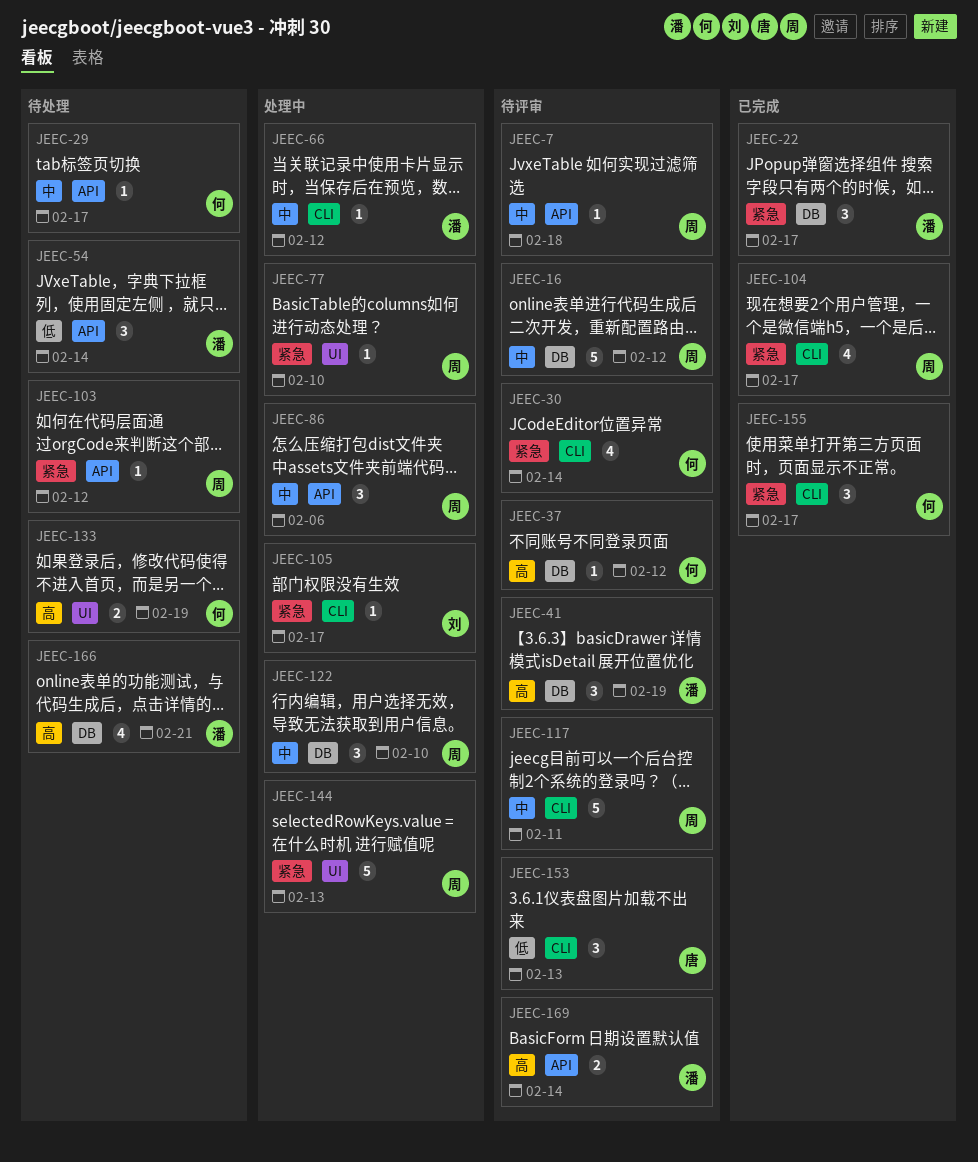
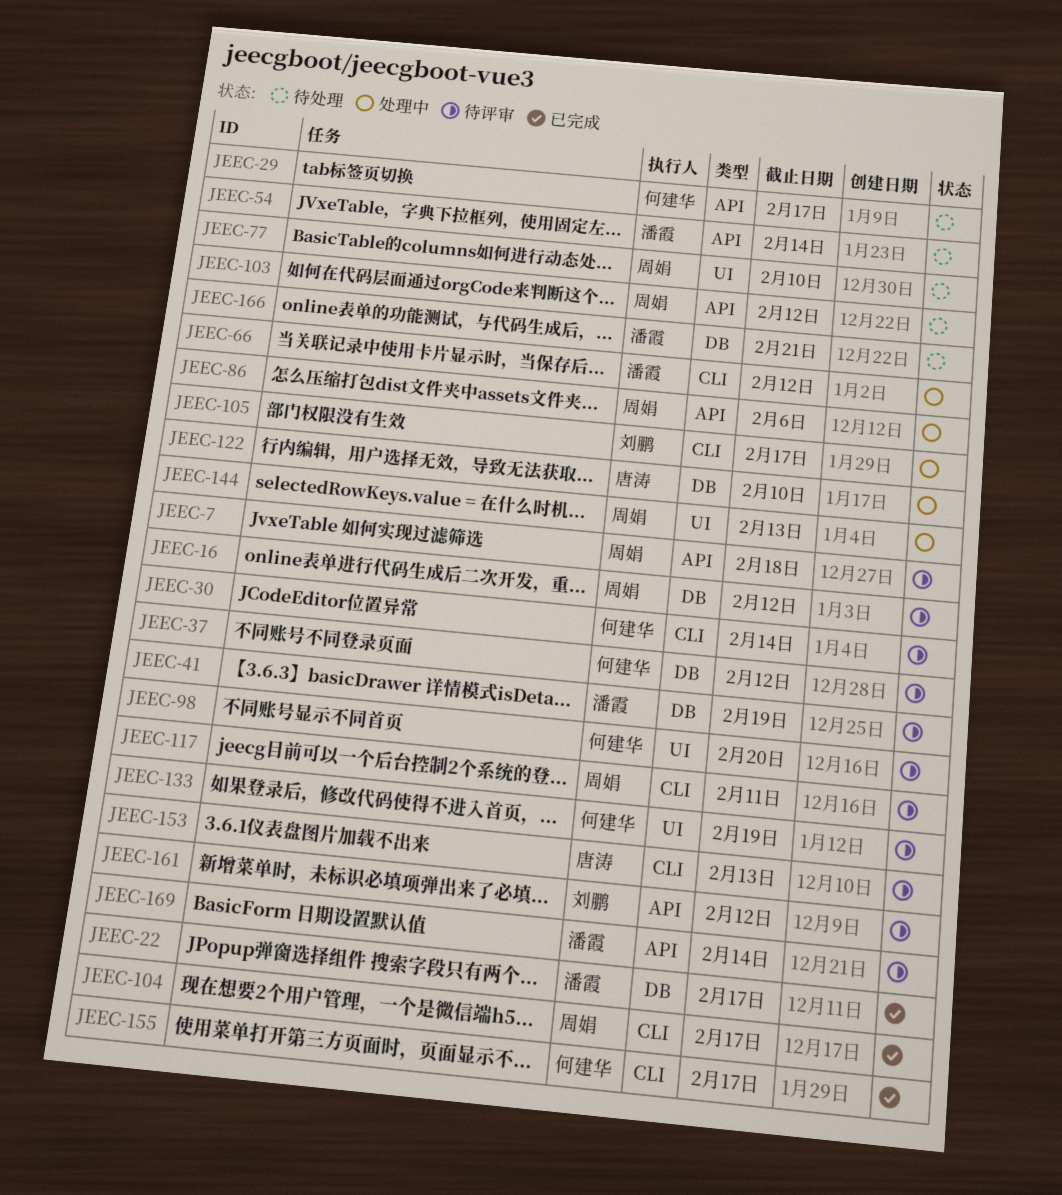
JEEC-77, status: 处理中 -> 待处理
JEEC-98: none -> present
JEEC-122, owner: 周娟 -> 唐涛
JEEC-133, status: 待处理 -> 待评审
JEEC-161: none -> present

